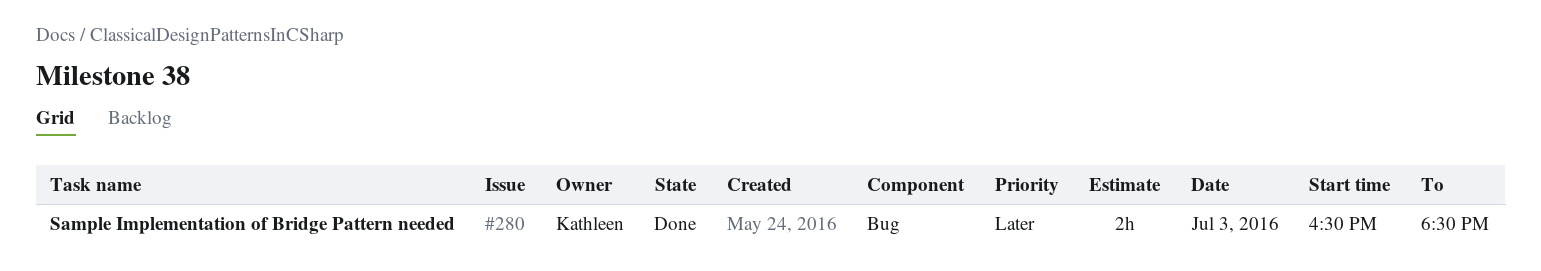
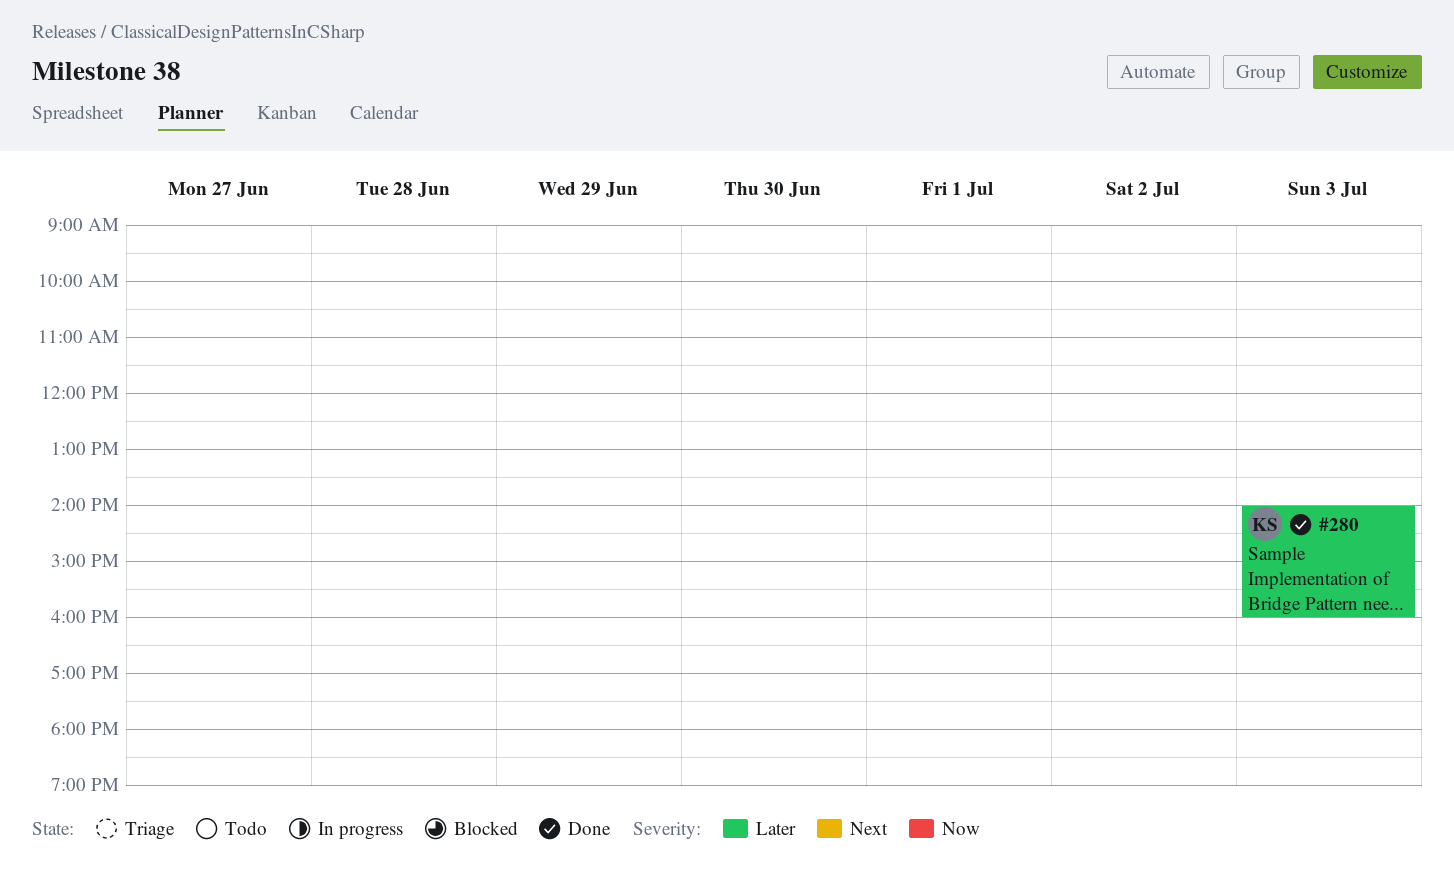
#280, begins: 16:30 -> 14:00
#280, ends: 18:30 -> 16:00

